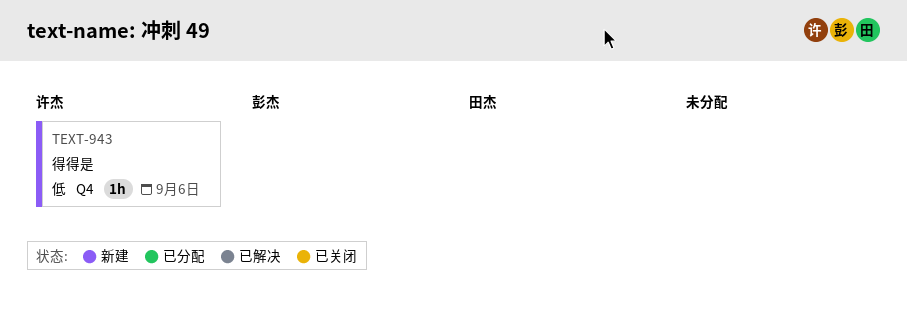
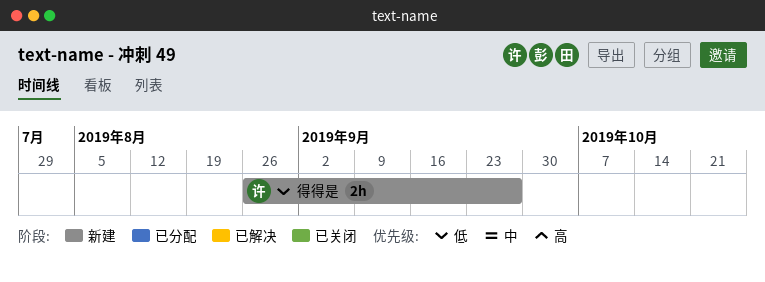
得得是, estimate: 1h -> 2h
得得是, due: Sep 6 -> Sep 27

